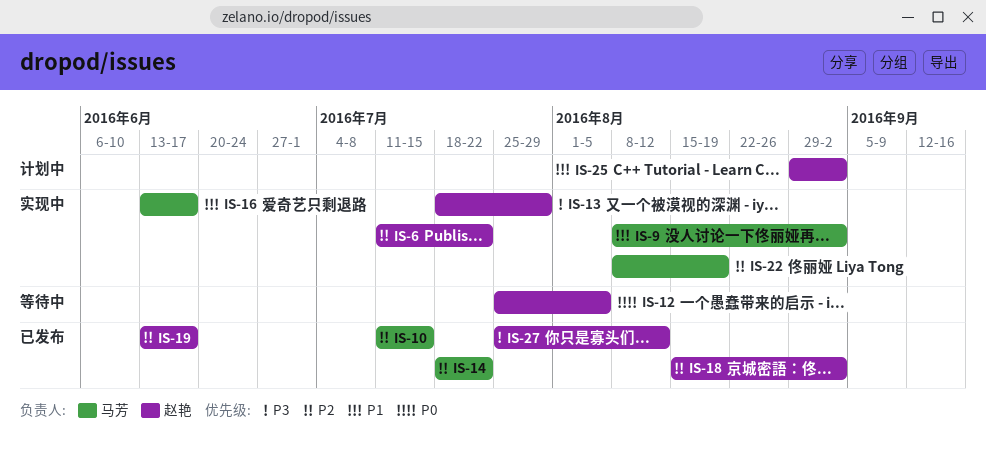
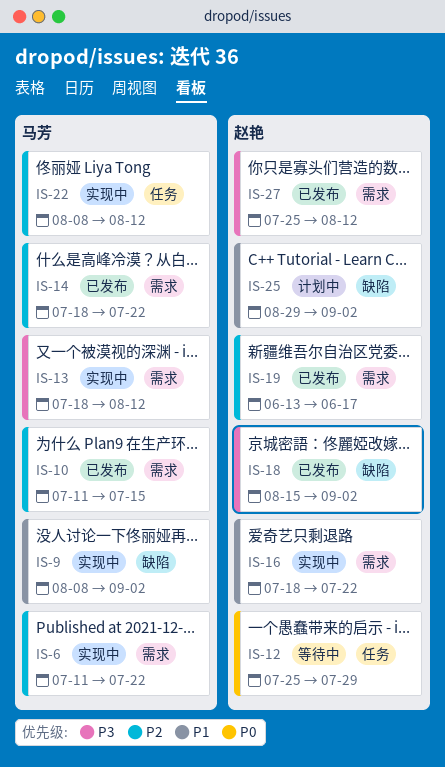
IS-6, owner: 赵艳 -> 马芳
IS-12, due: Aug 5 -> Jul 29
IS-13, owner: 赵艳 -> 马芳
IS-13, due: Jul 29 -> Aug 12
IS-16, owner: 马芳 -> 赵艳
IS-16, start: Jun 13 -> Jul 18
IS-16, due: Jun 17 -> Jul 22
IS-18, priority: P2 -> P3
IS-22, due: Aug 19 -> Aug 12

